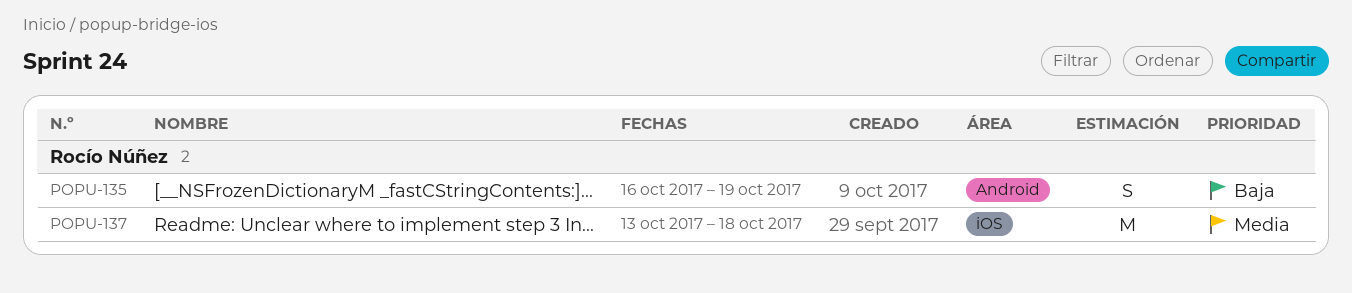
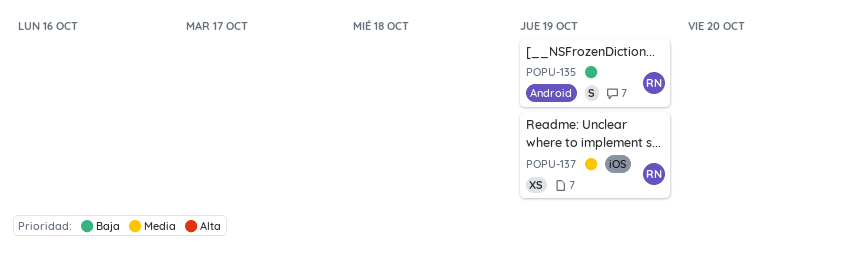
POPU-137, estimate: M -> XS
POPU-137, due: Oct 18 -> Oct 19

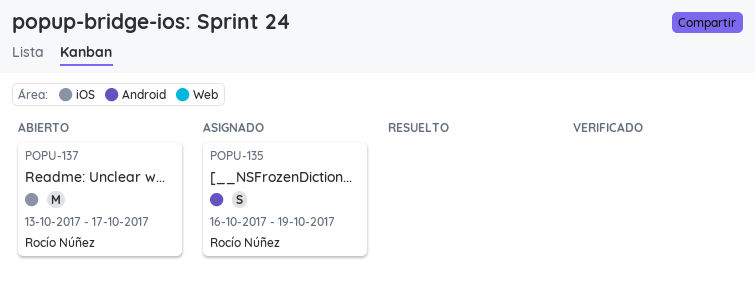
POPU-137, estimate: XS -> M
POPU-137, due: Oct 19 -> Oct 17

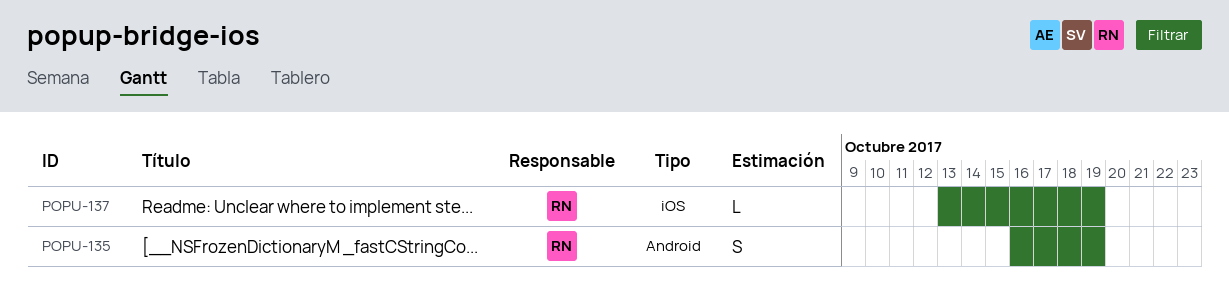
POPU-137, estimate: M -> L
POPU-137, due: Oct 17 -> Oct 19

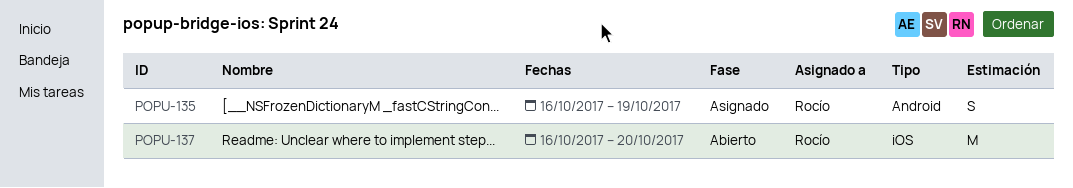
POPU-137, estimate: L -> M
POPU-137, start: Oct 13 -> Oct 16
POPU-137, due: Oct 19 -> Oct 20

